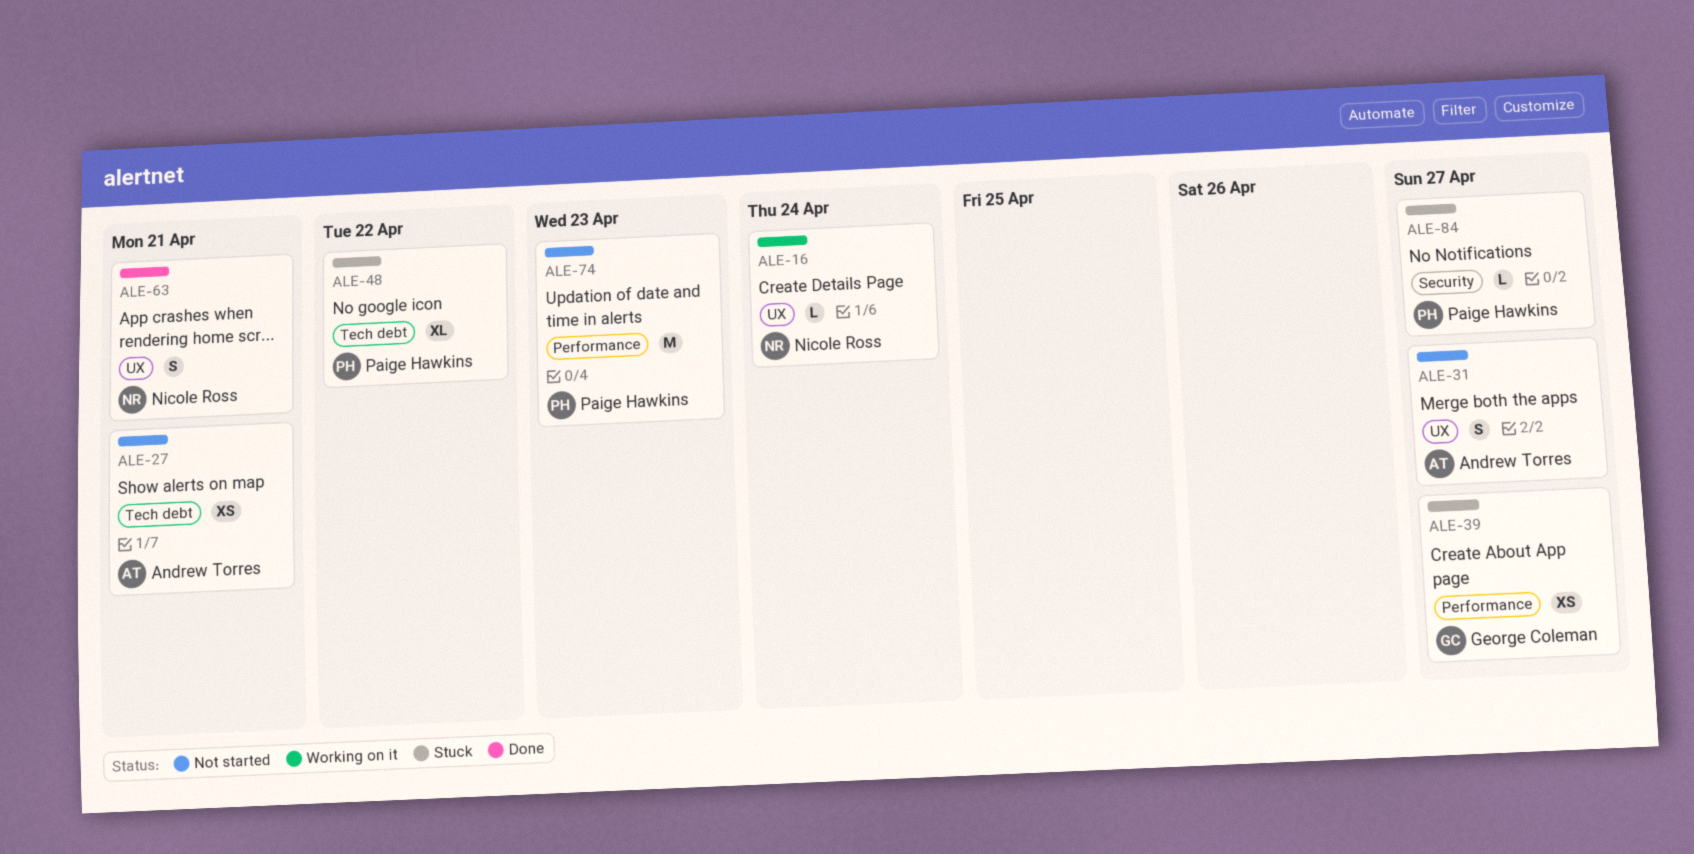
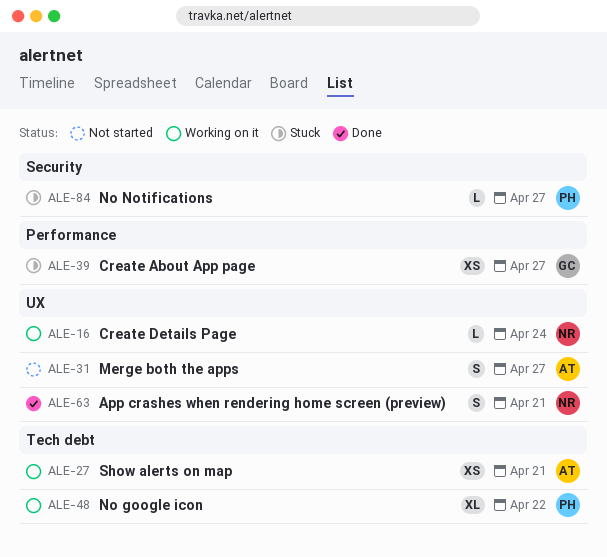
ALE-27, status: Not started -> Working on it
ALE-48, status: Stuck -> Working on it
ALE-74: present -> none

